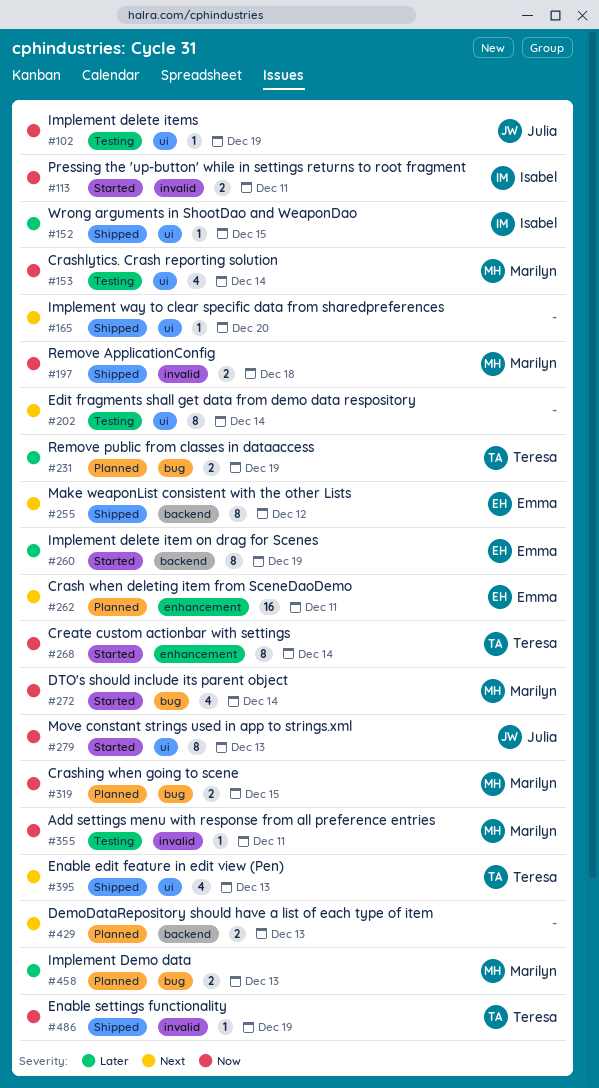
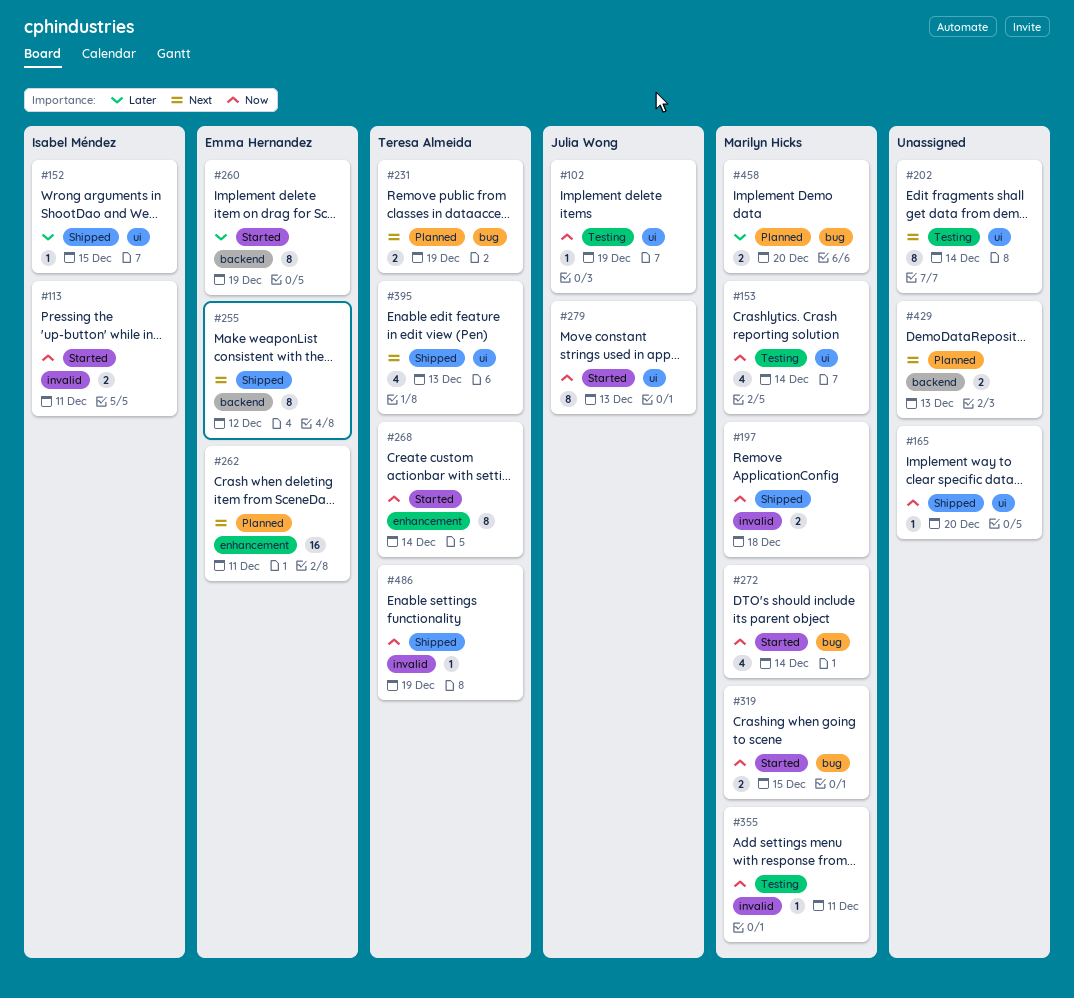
#165, priority: Next -> Now
#231, priority: Later -> Next
#319, status: Planned -> Started
#458, due: Dec 13 -> Dec 20

